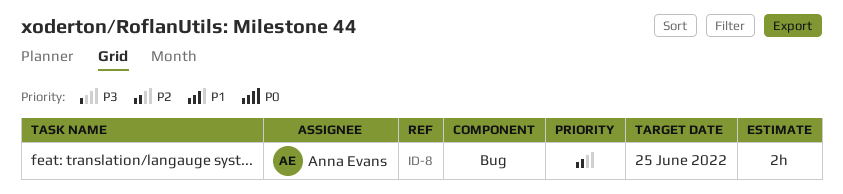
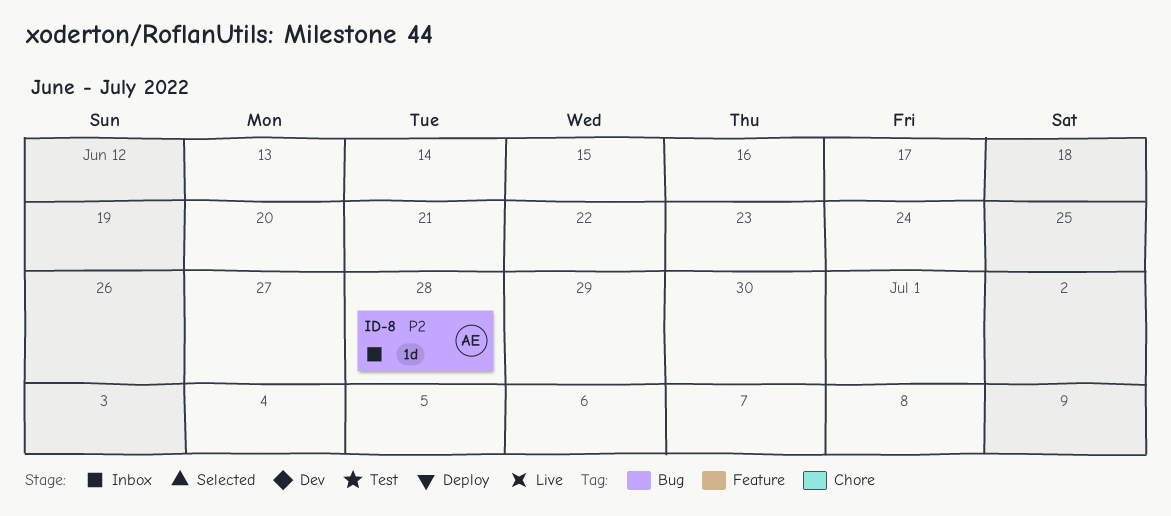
ID-8, estimate: 2h -> 1d
ID-8, due: Jun 25 -> Jun 28

